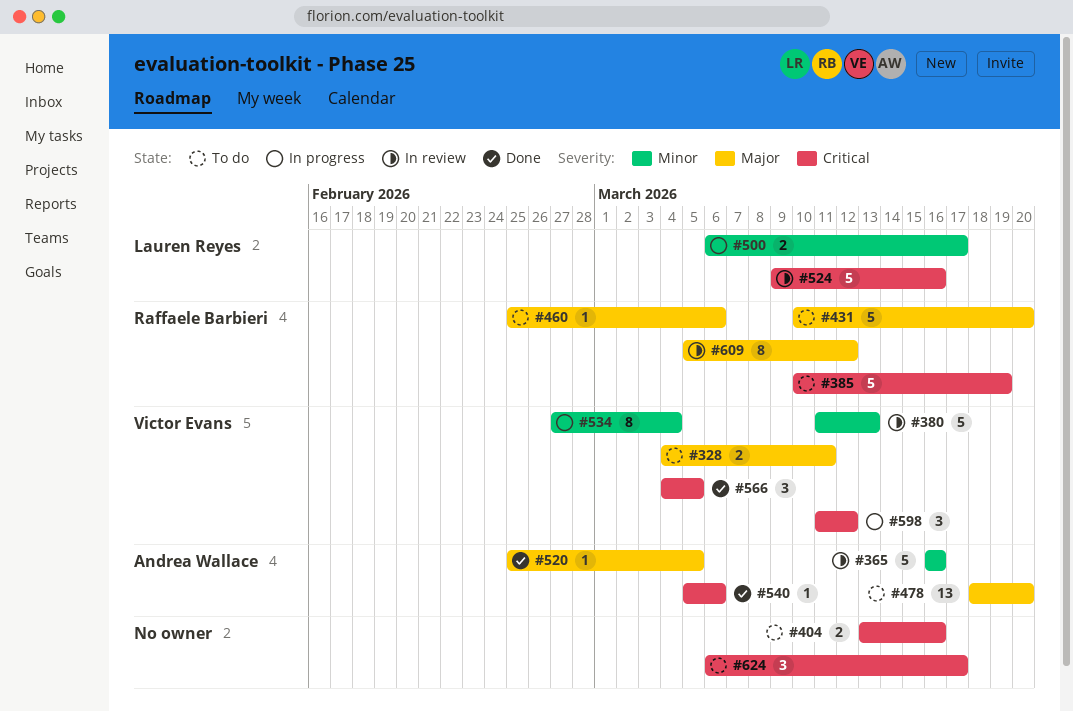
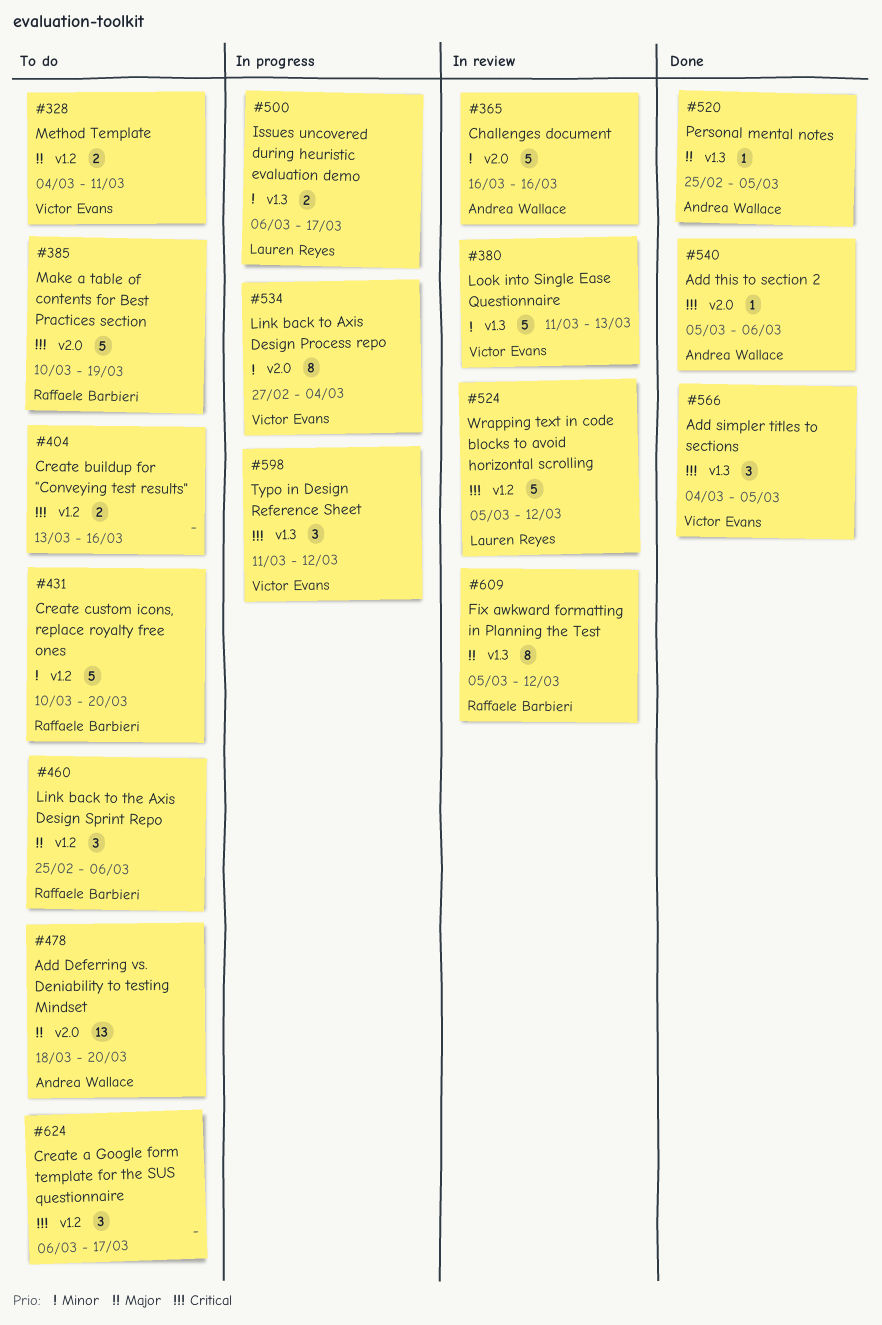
#431, priority: Major -> Minor
#460, estimate: 1 -> 3
#524, start: Mar 9 -> Mar 5
#524, due: Mar 16 -> Mar 12

